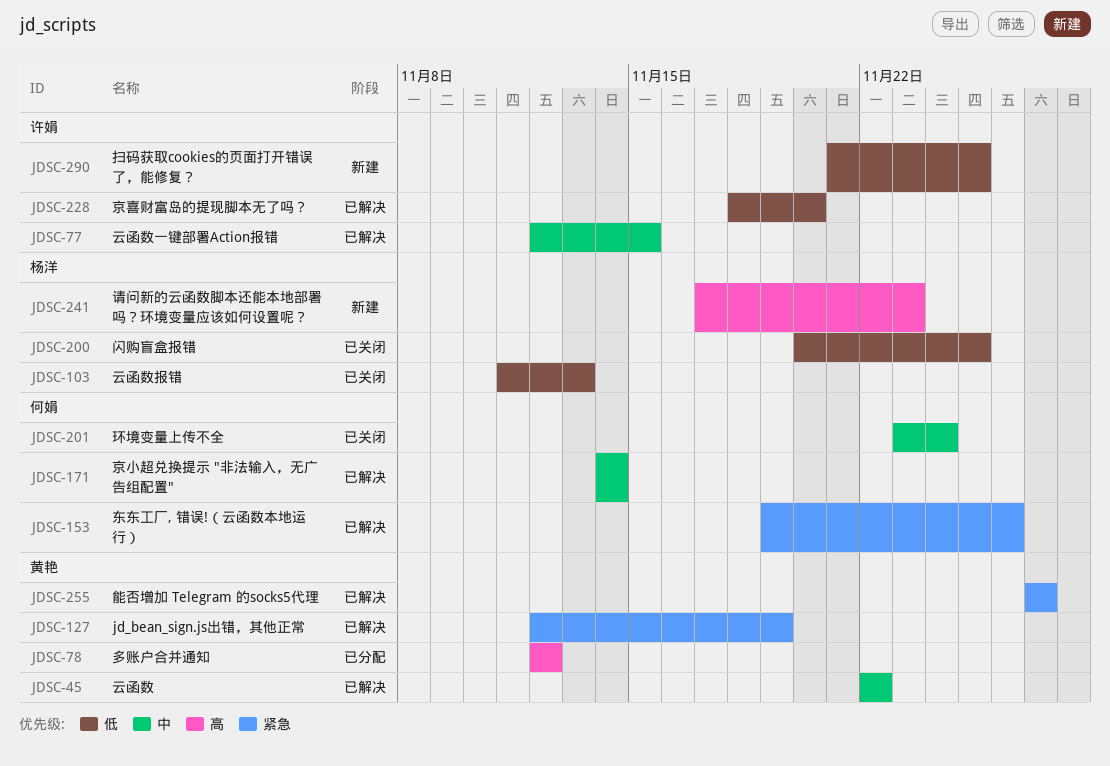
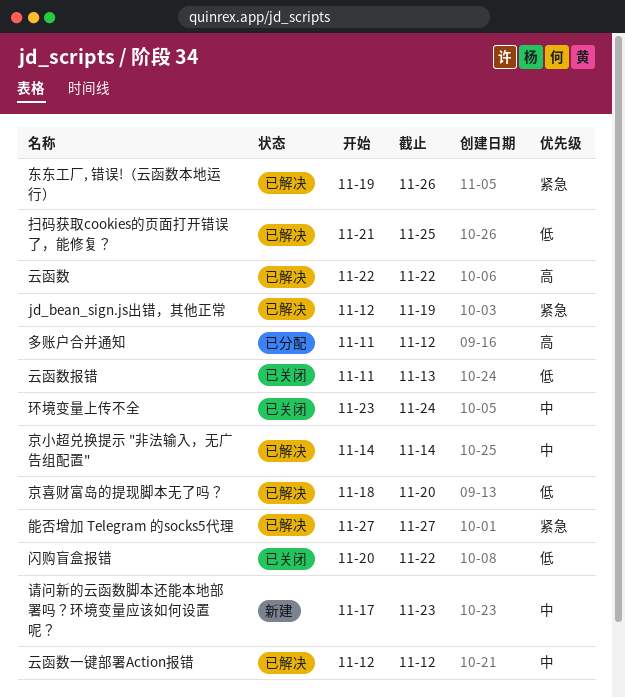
云函数, priority: 中 -> 高
云函数一键部署Action报错, due: Nov 15 -> Nov 12
多账户合并通知, start: Nov 12 -> Nov 11
扫码获取cookies的页面打开错误了，能修复？, status: 新建 -> 已解决
请问新的云函数脚本还能本地部署吗？环境变量应该如何设置呢？, priority: 高 -> 中
闪购盲盒报错, due: Nov 25 -> Nov 22

